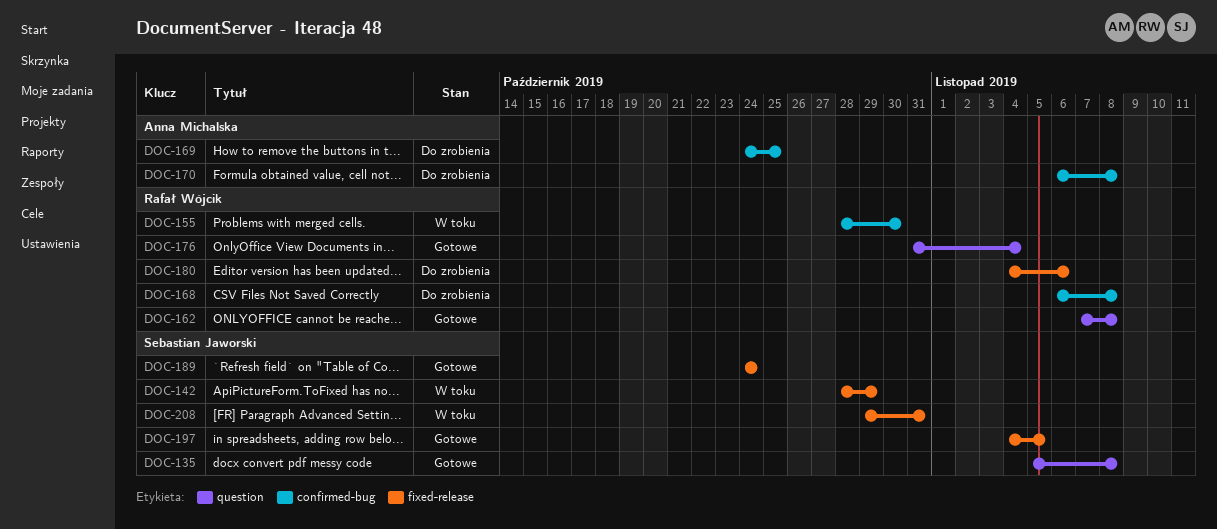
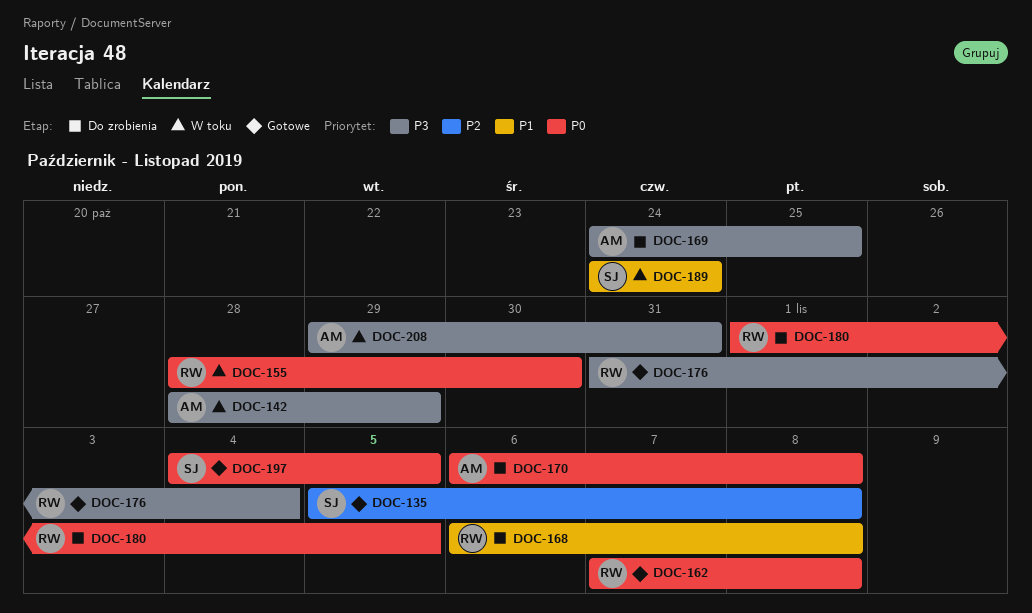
DOC-142, owner: Sebastian Jaworski -> Anna Michalska
DOC-180, start: Nov 4 -> Nov 1
DOC-180, due: Nov 6 -> Nov 5
DOC-189, status: Gotowe -> W toku
DOC-208, owner: Sebastian Jaworski -> Anna Michalska

